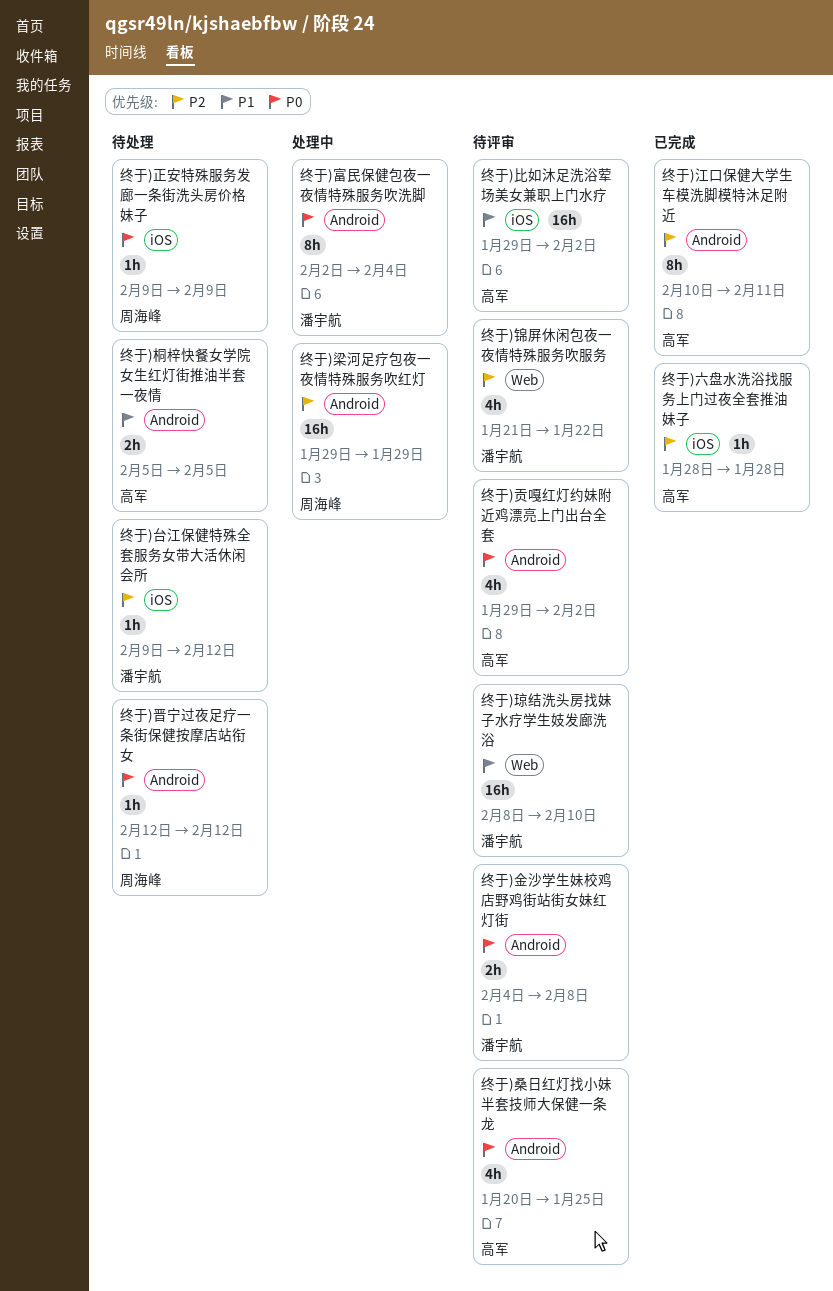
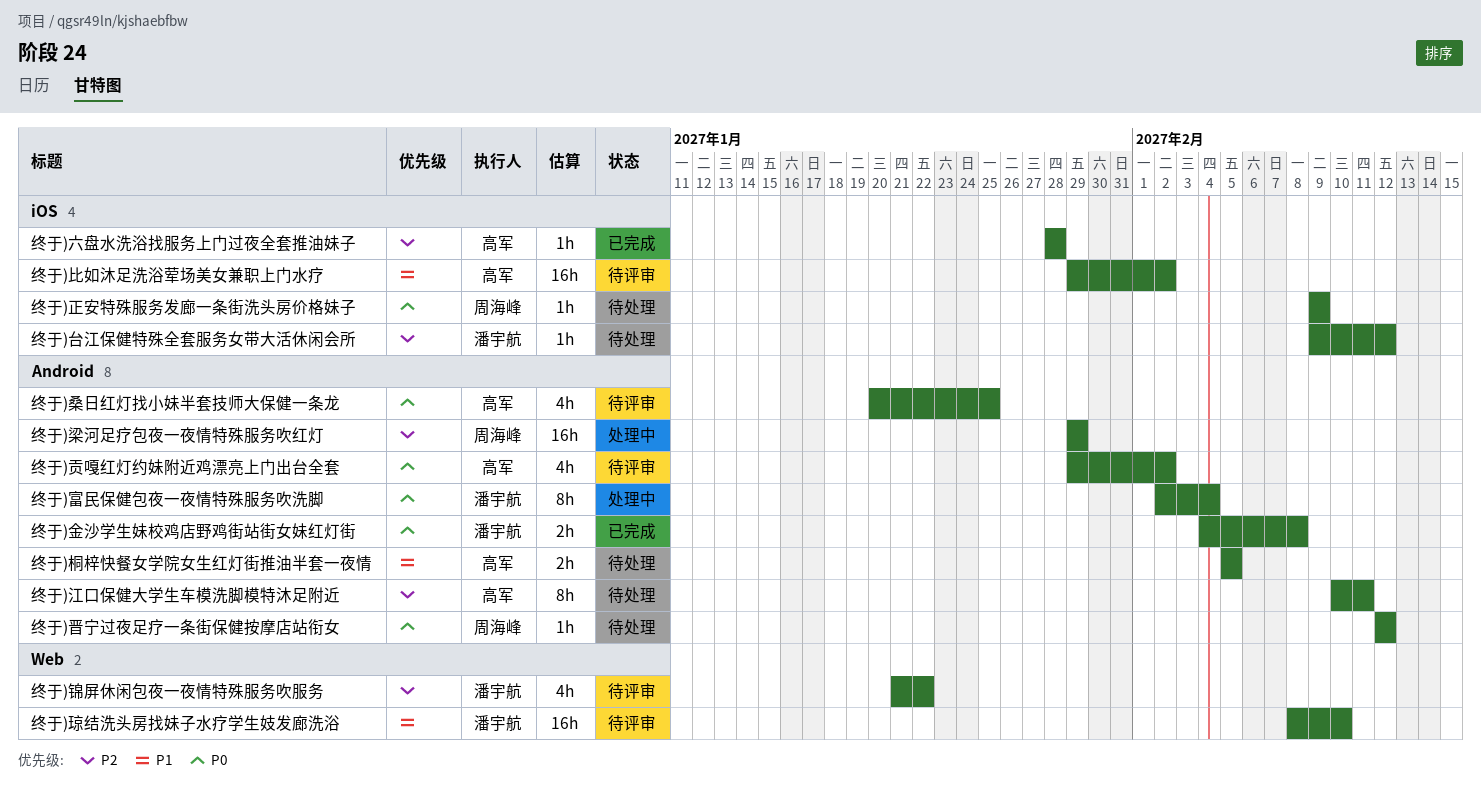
终于)江口保健大学生车模洗脚模特沐足附近, status: 已完成 -> 待处理
终于)金沙学生妹校鸡店野鸡街站街女妹红灯街, status: 待评审 -> 已完成

